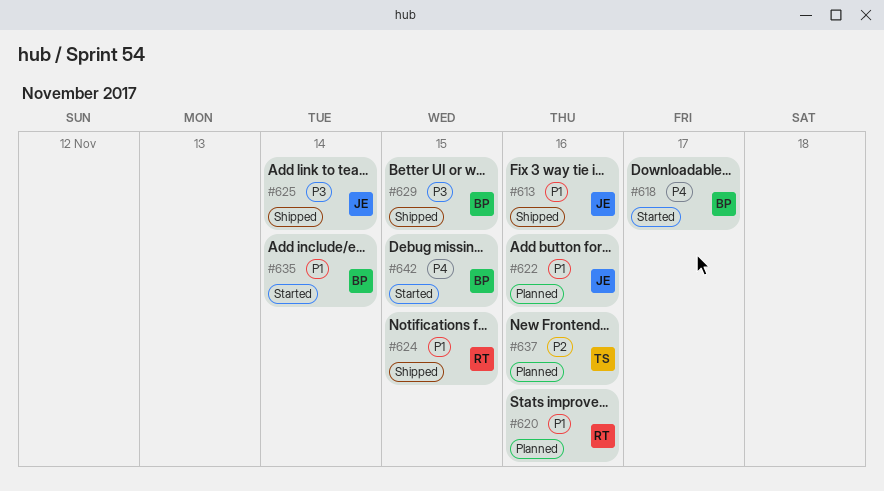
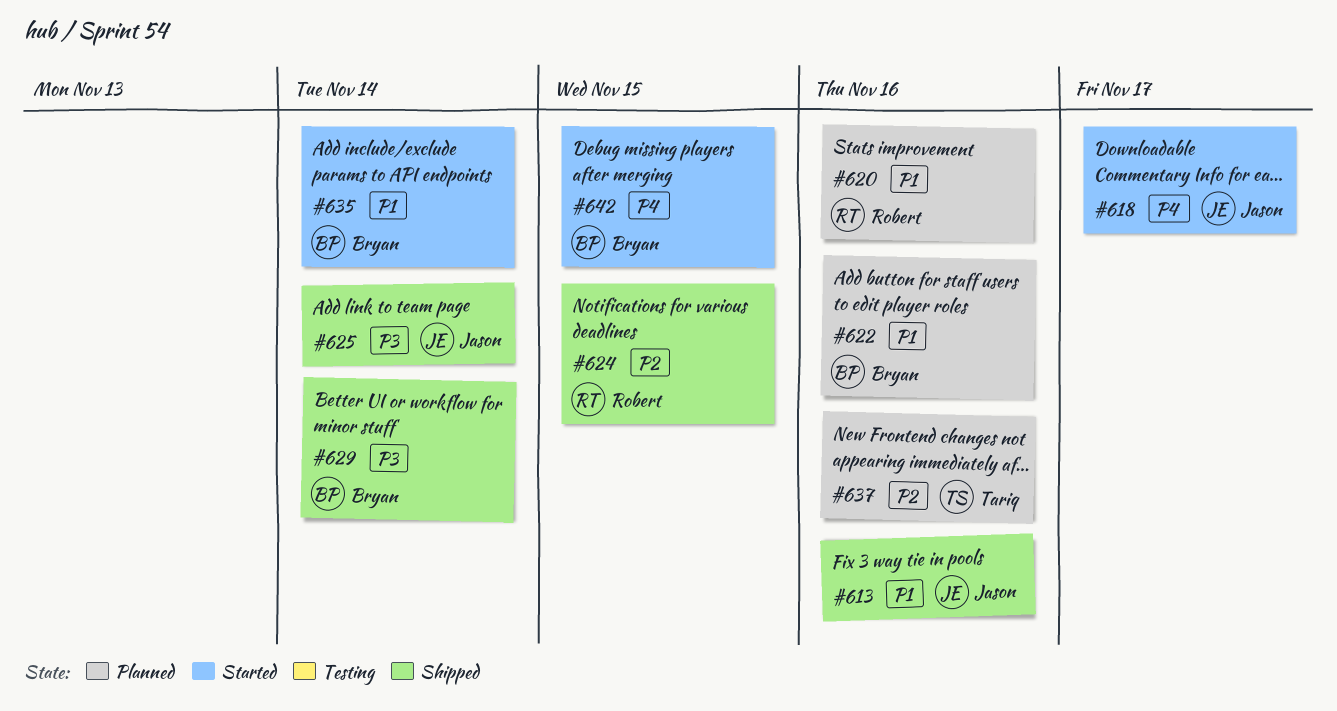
#618, owner: Bryan -> Jason
#622, owner: Jason -> Bryan
#624, priority: P1 -> P2
#629, due: Nov 15 -> Nov 14

